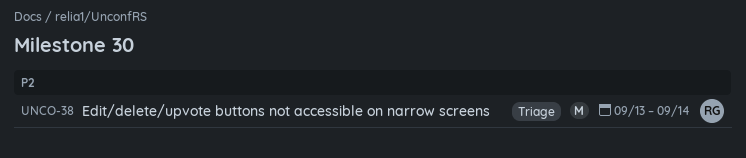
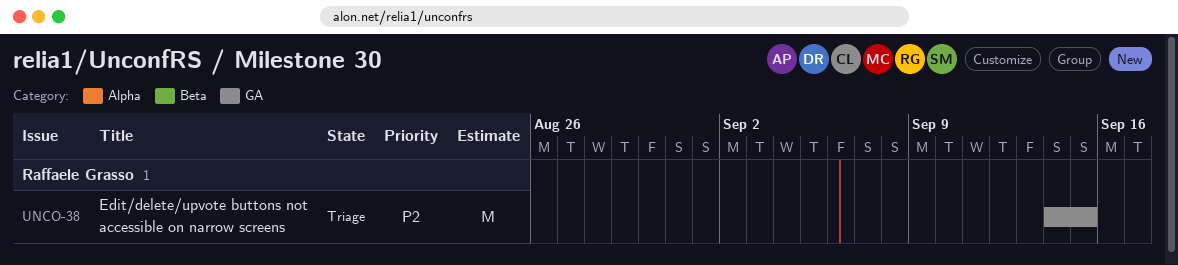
UNCO-38, start: Sep 13 -> Sep 14
UNCO-38, due: Sep 14 -> Sep 15

